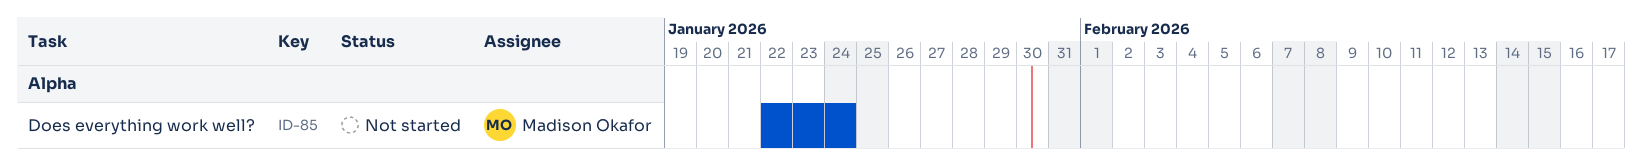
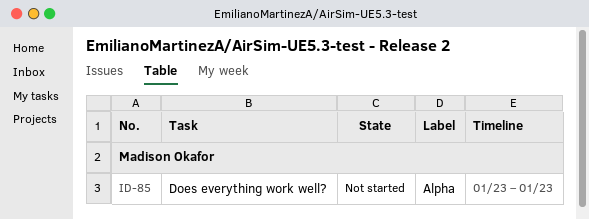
ID-85, start: Jan 22 -> Jan 23
ID-85, due: Jan 24 -> Jan 23

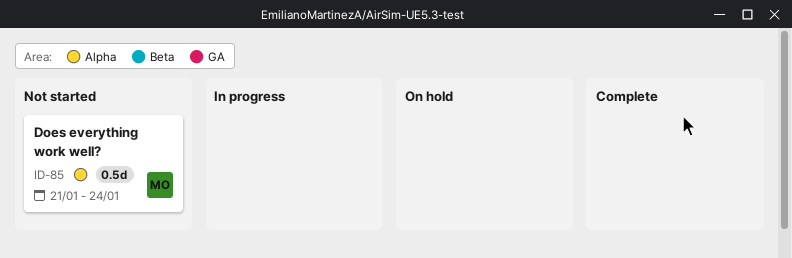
ID-85, start: Jan 23 -> Jan 21
ID-85, due: Jan 23 -> Jan 24

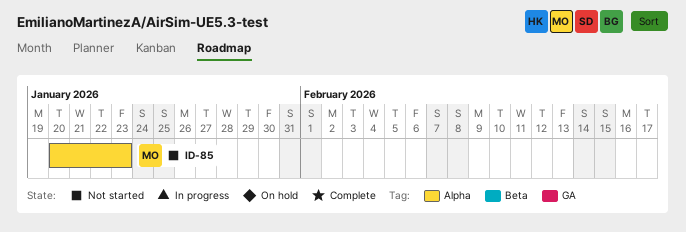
ID-85, start: Jan 21 -> Jan 20
ID-85, due: Jan 24 -> Jan 23

